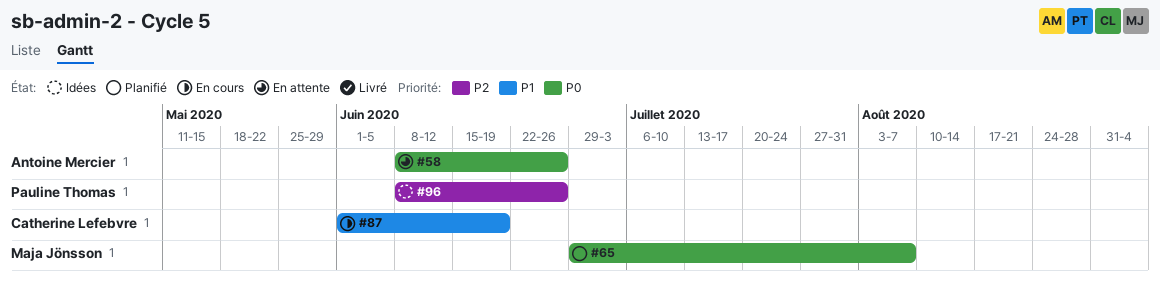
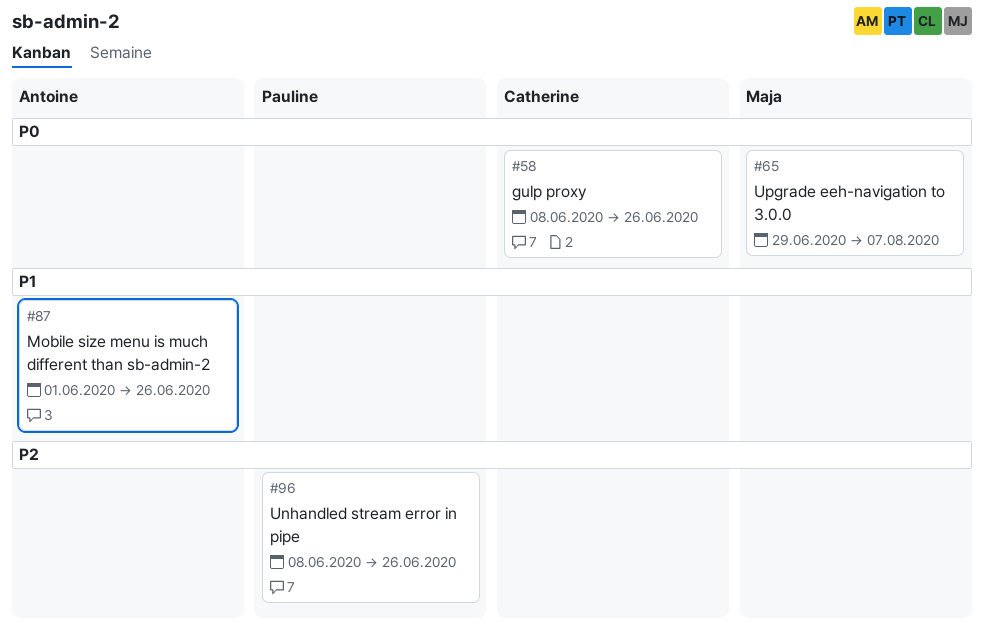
#58, owner: Antoine Mercier -> Catherine Lefebvre
#87, owner: Catherine Lefebvre -> Antoine Mercier
#87, due: Jun 19 -> Jun 26

